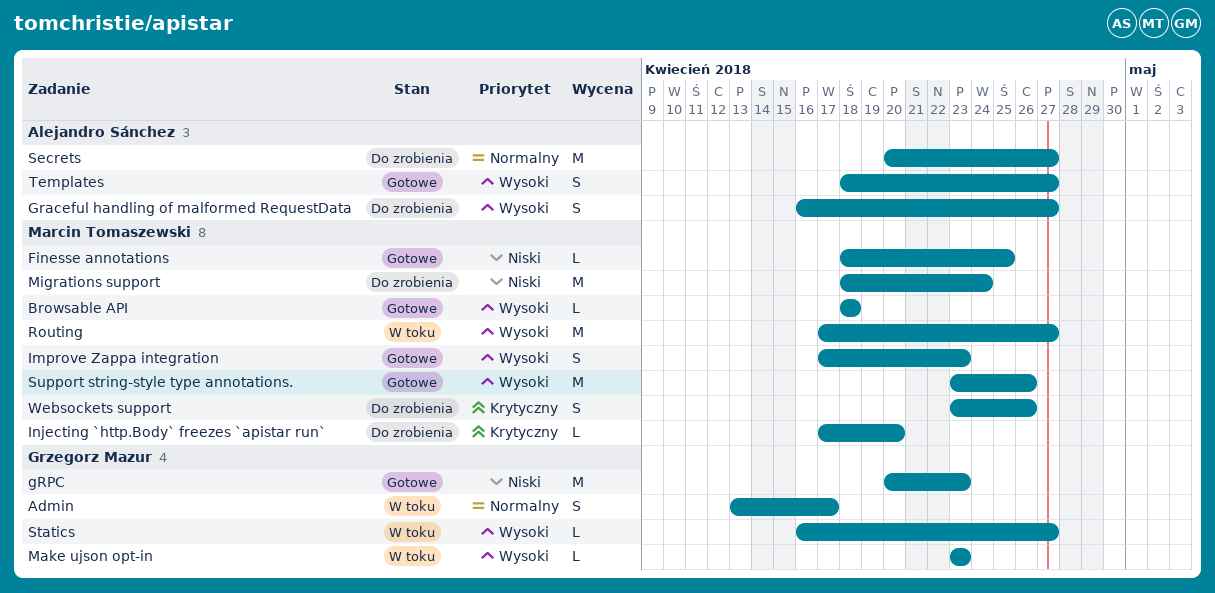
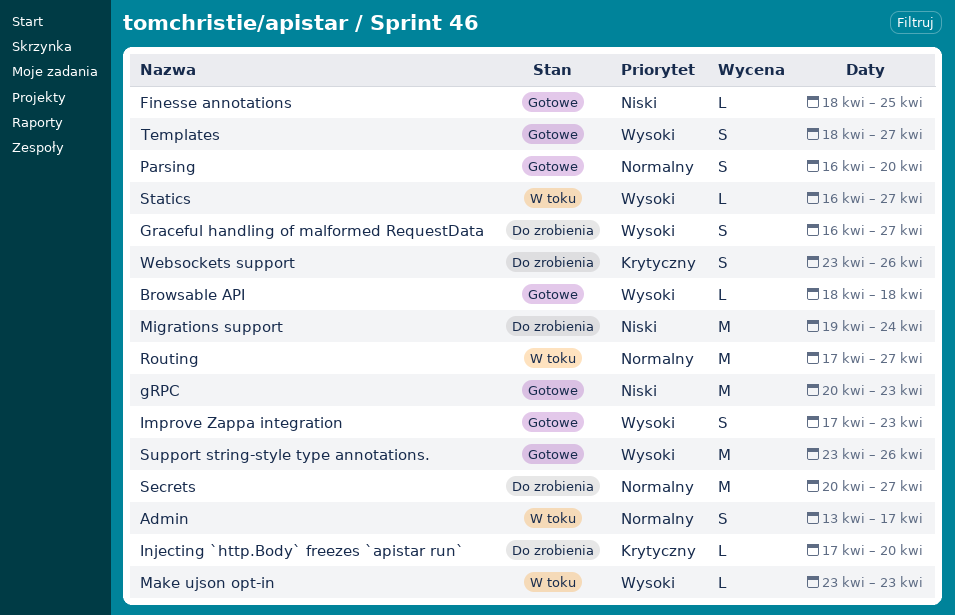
Migrations support, start: Apr 18 -> Apr 19
Parsing: none -> present
Routing, priority: Wysoki -> Normalny

